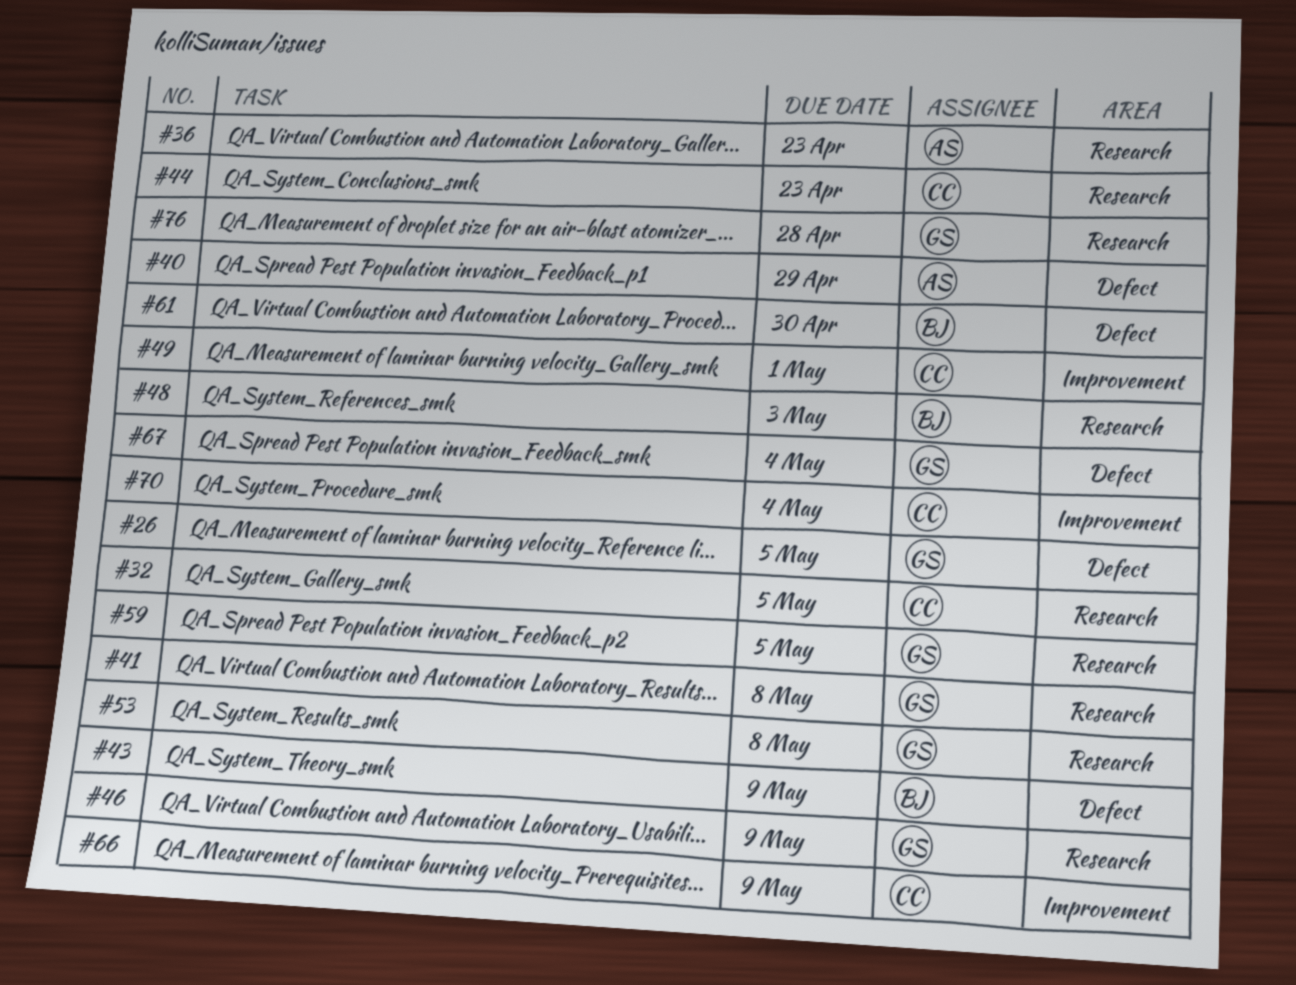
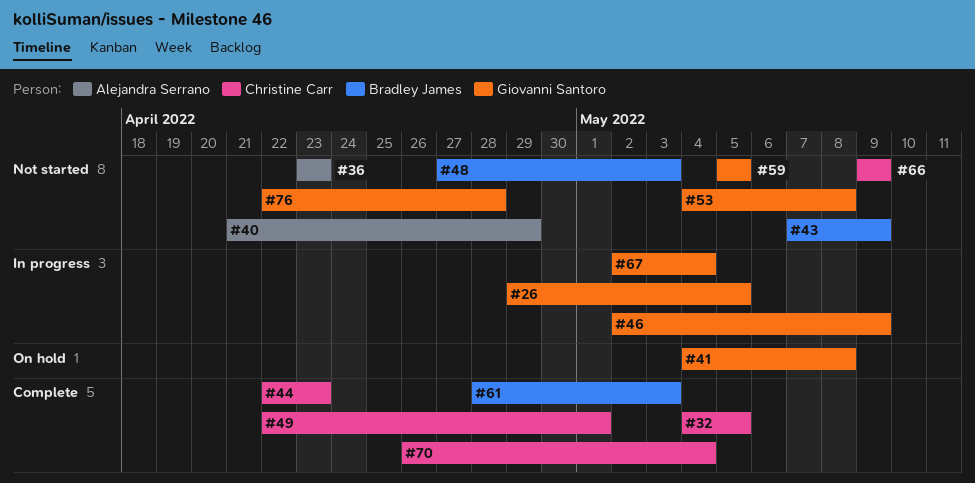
#61, due: Apr 30 -> May 3

